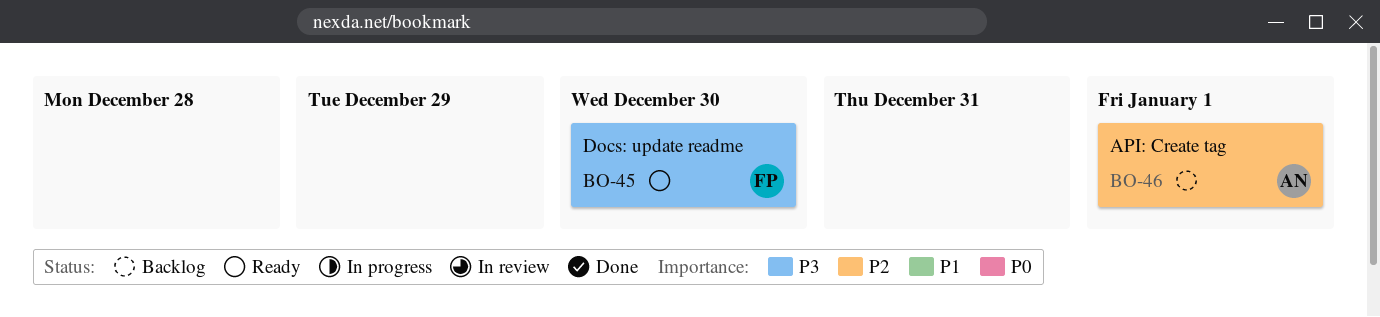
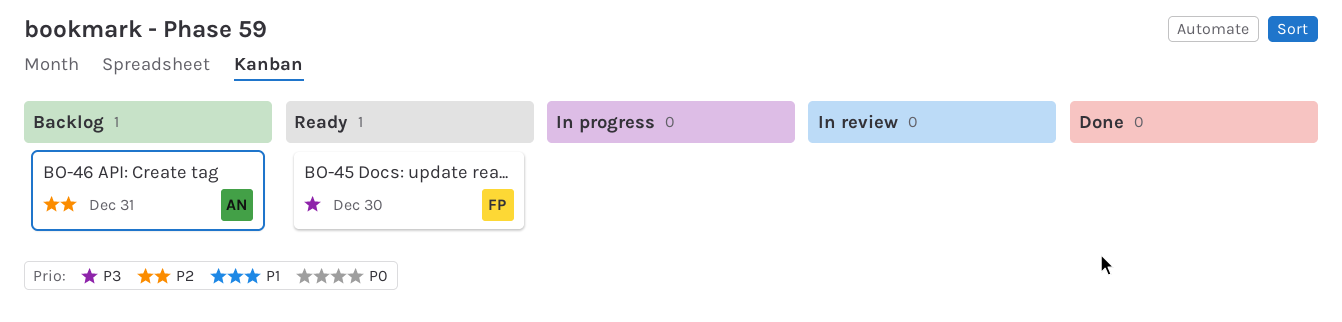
BO-46, due: Jan 1 -> Dec 31

